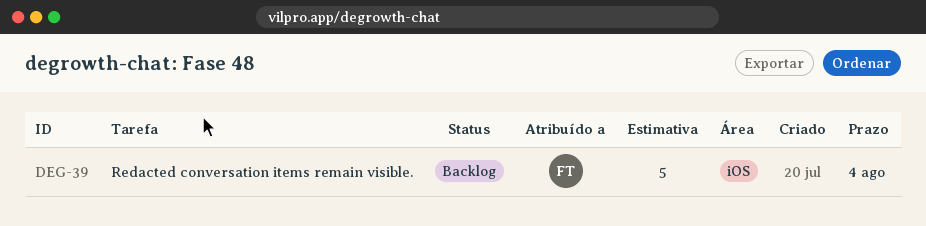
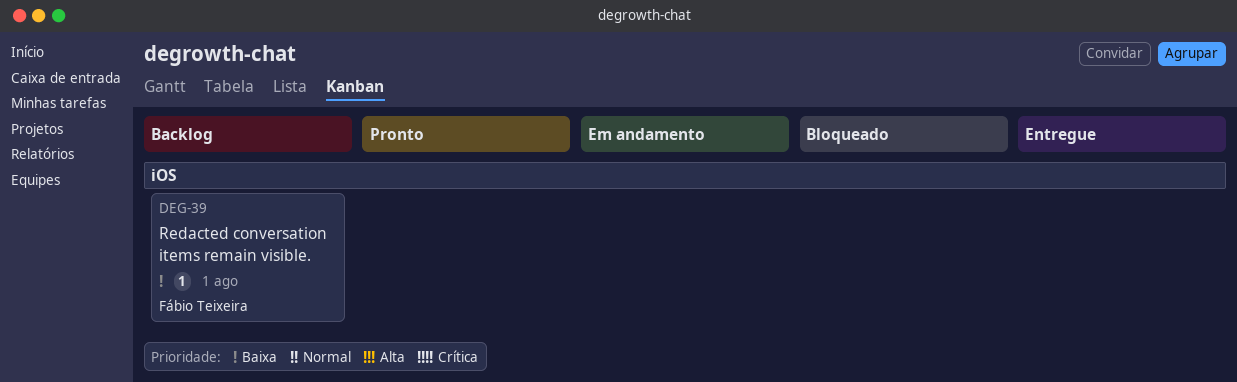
DEG-39, estimate: 5 -> 1
DEG-39, due: Aug 4 -> Aug 1

